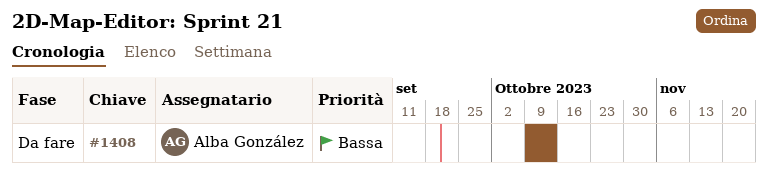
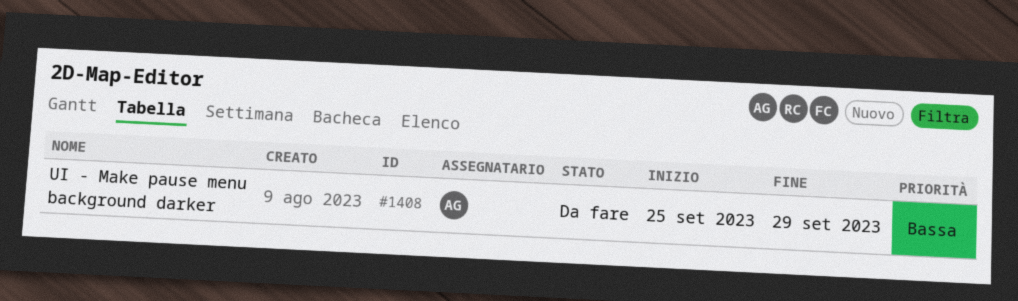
#1408, start: Oct 9 -> Sep 25
#1408, due: Oct 13 -> Sep 29

